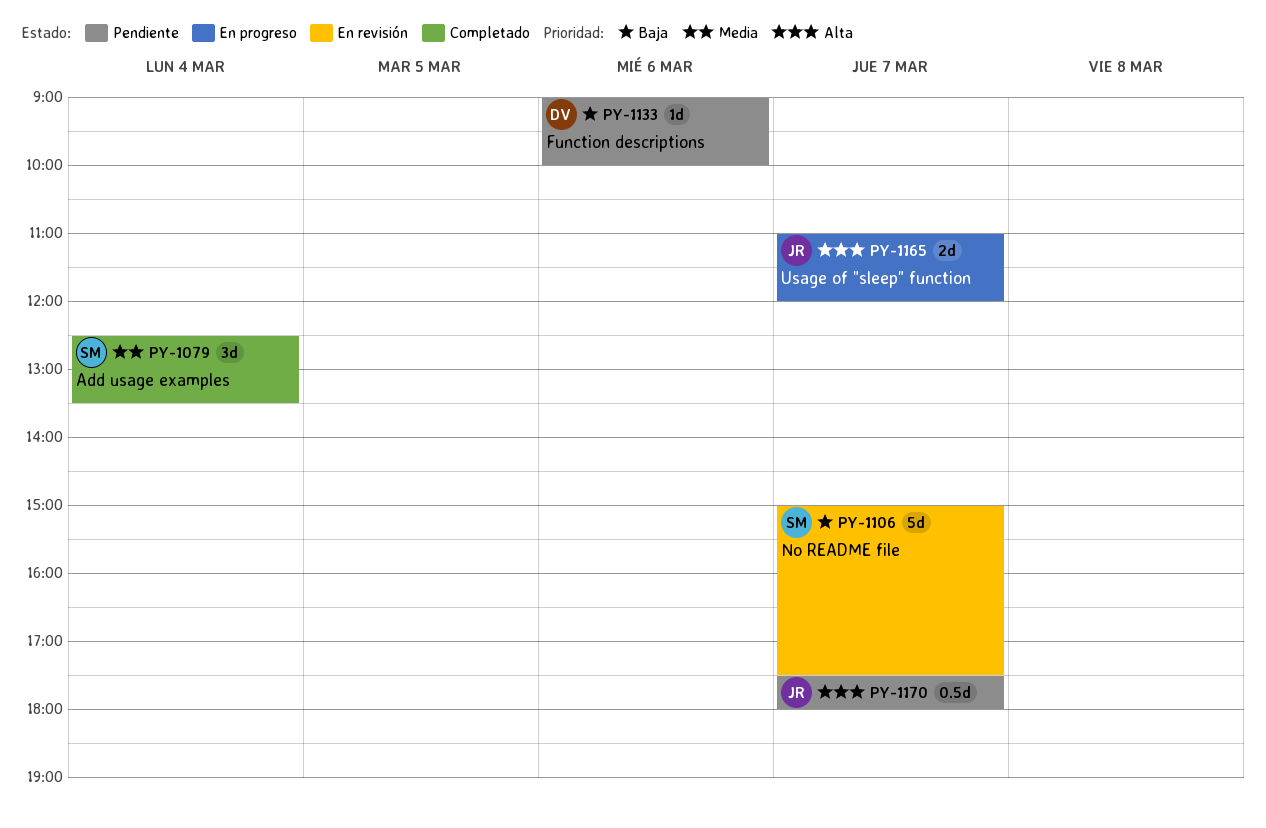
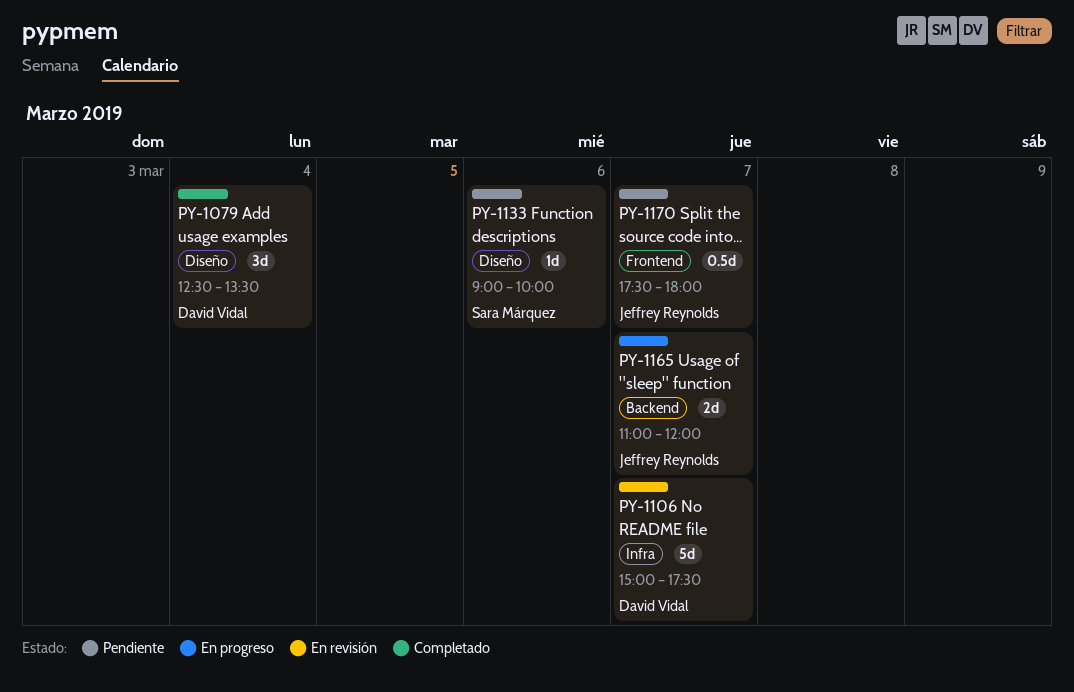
PY-1079, owner: Sara Márquez -> David Vidal
PY-1106, owner: Sara Márquez -> David Vidal
PY-1133, owner: David Vidal -> Sara Márquez

